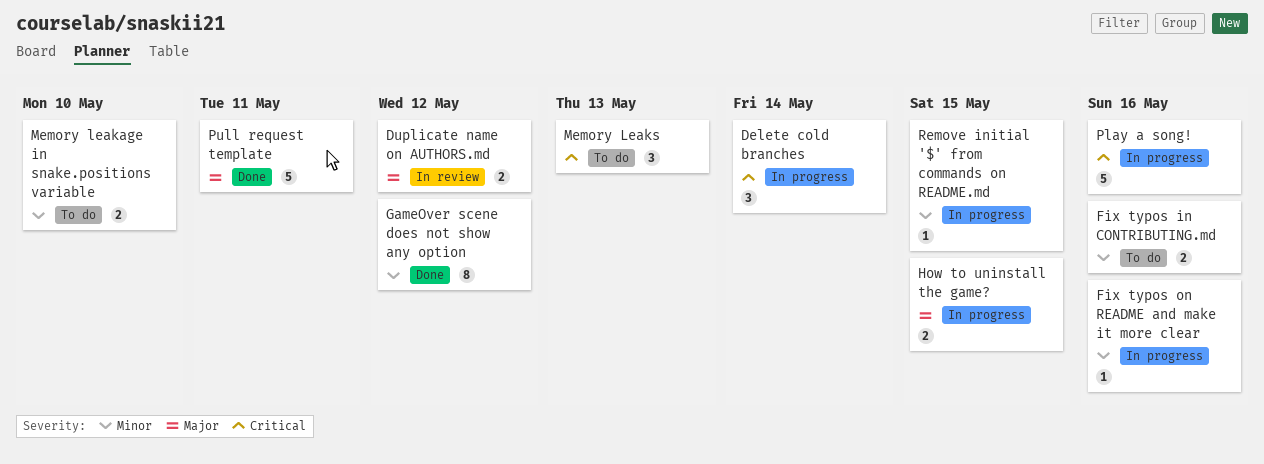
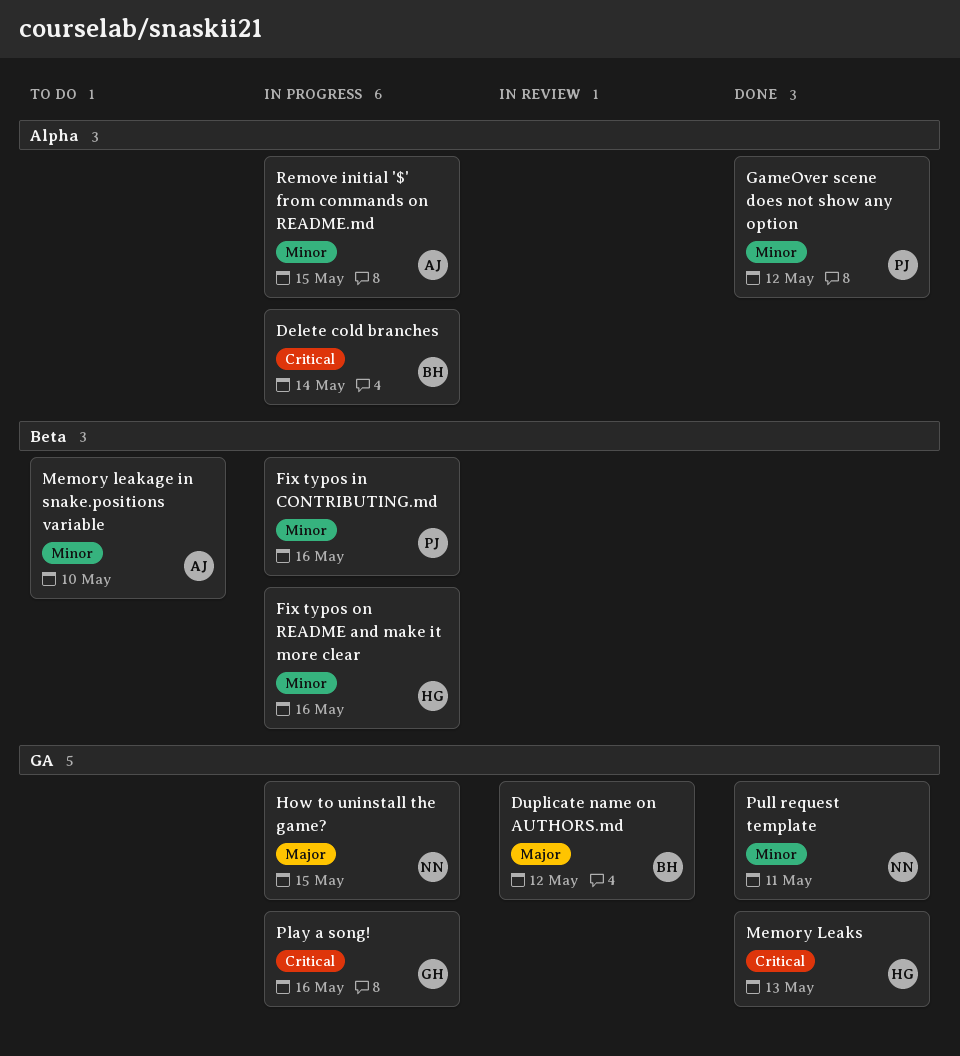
Fix typos in CONTRIBUTING.md, status: To do -> In progress
Memory Leaks, status: To do -> Done
Pull request template, priority: Major -> Minor

